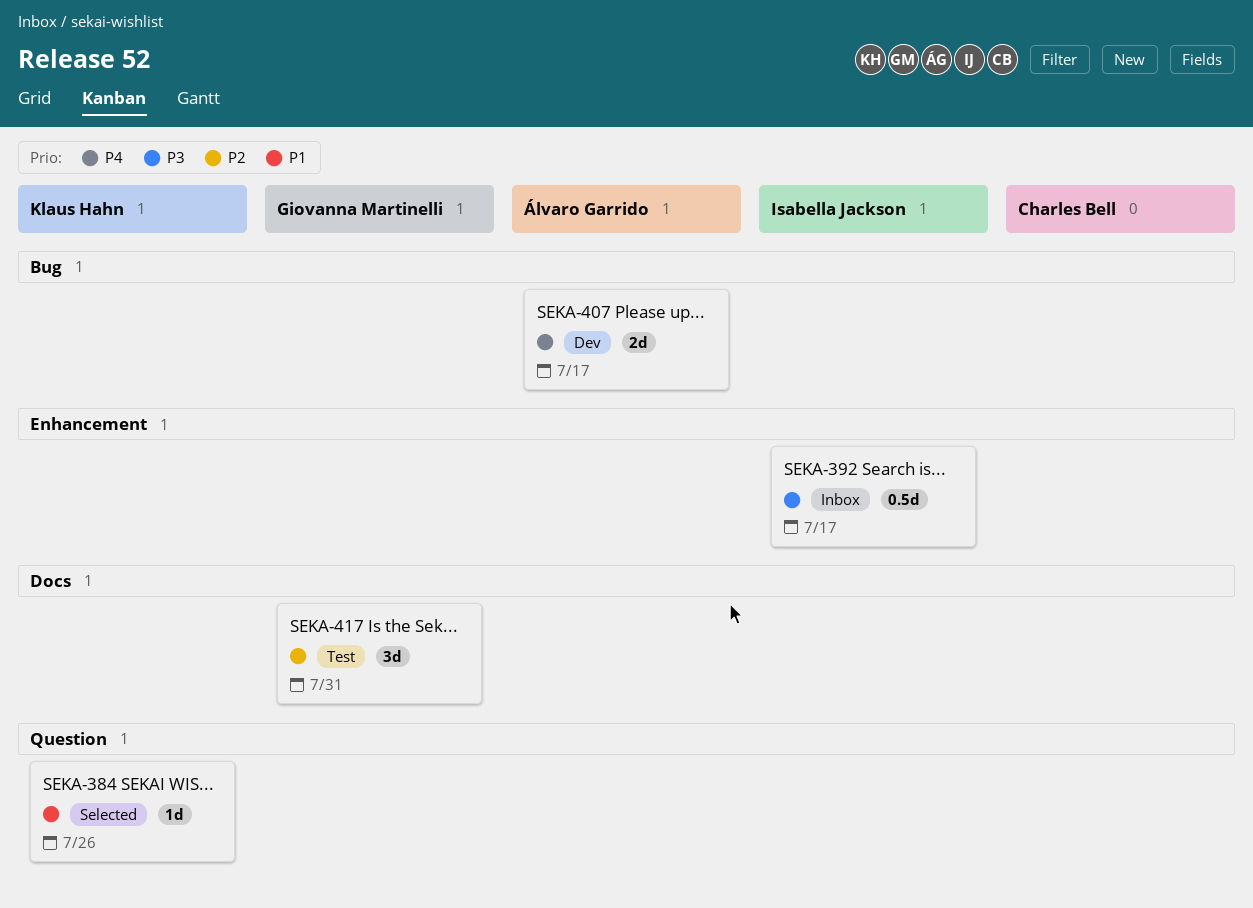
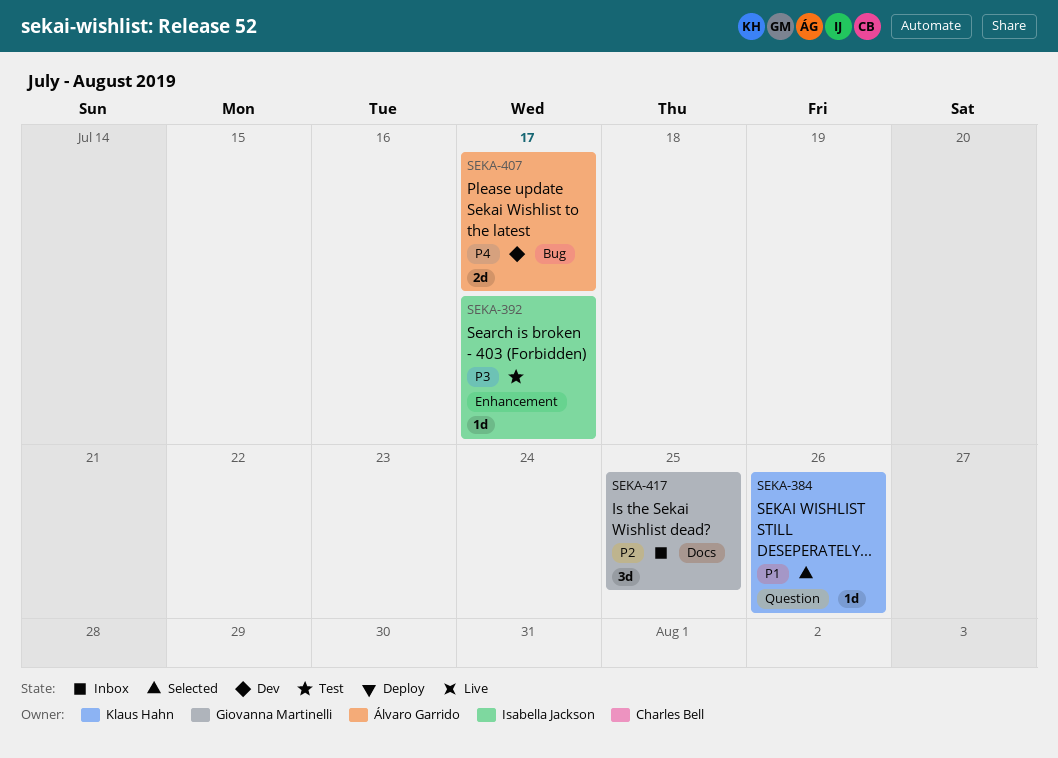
SEKA-392, status: Inbox -> Test
SEKA-392, estimate: 0.5d -> 1d
SEKA-417, status: Test -> Inbox
SEKA-417, due: Jul 31 -> Jul 25

